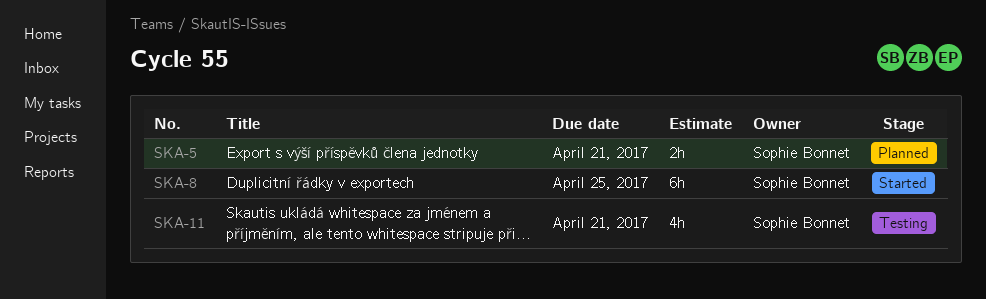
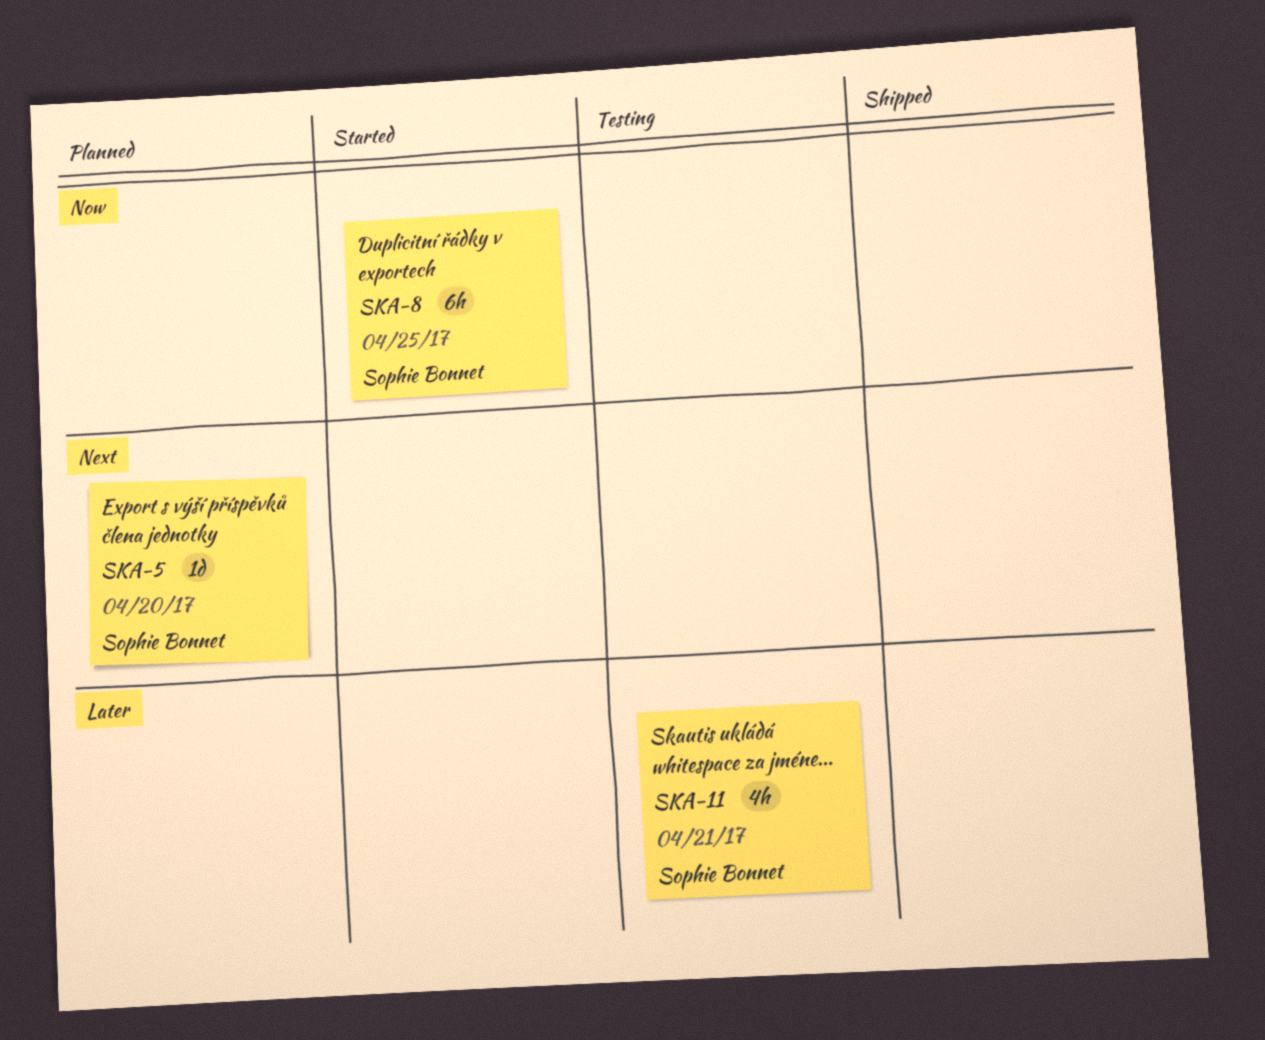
SKA-5, estimate: 2h -> 1d
SKA-5, due: Apr 21 -> Apr 20

